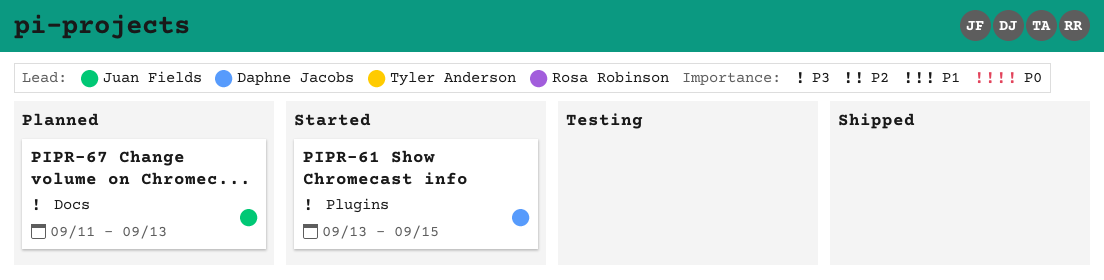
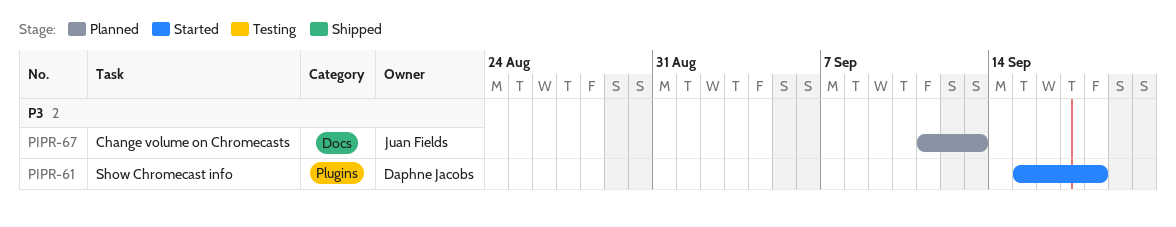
PIPR-61, start: Sep 13 -> Sep 15
PIPR-61, due: Sep 15 -> Sep 18

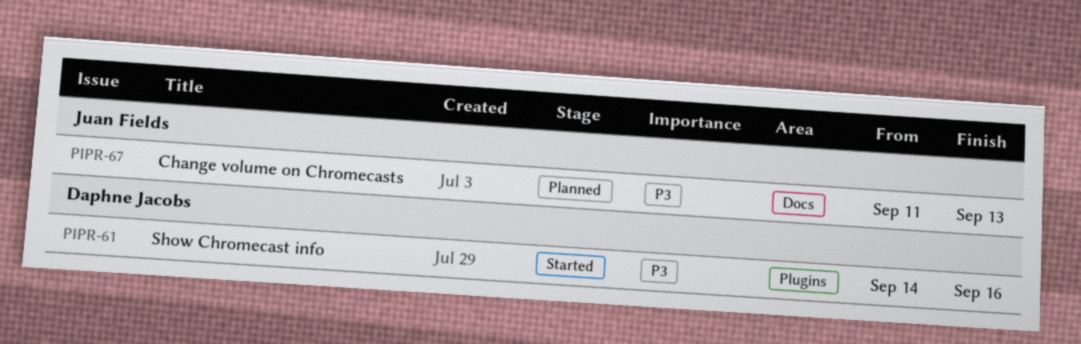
PIPR-61, start: Sep 15 -> Sep 14
PIPR-61, due: Sep 18 -> Sep 16

